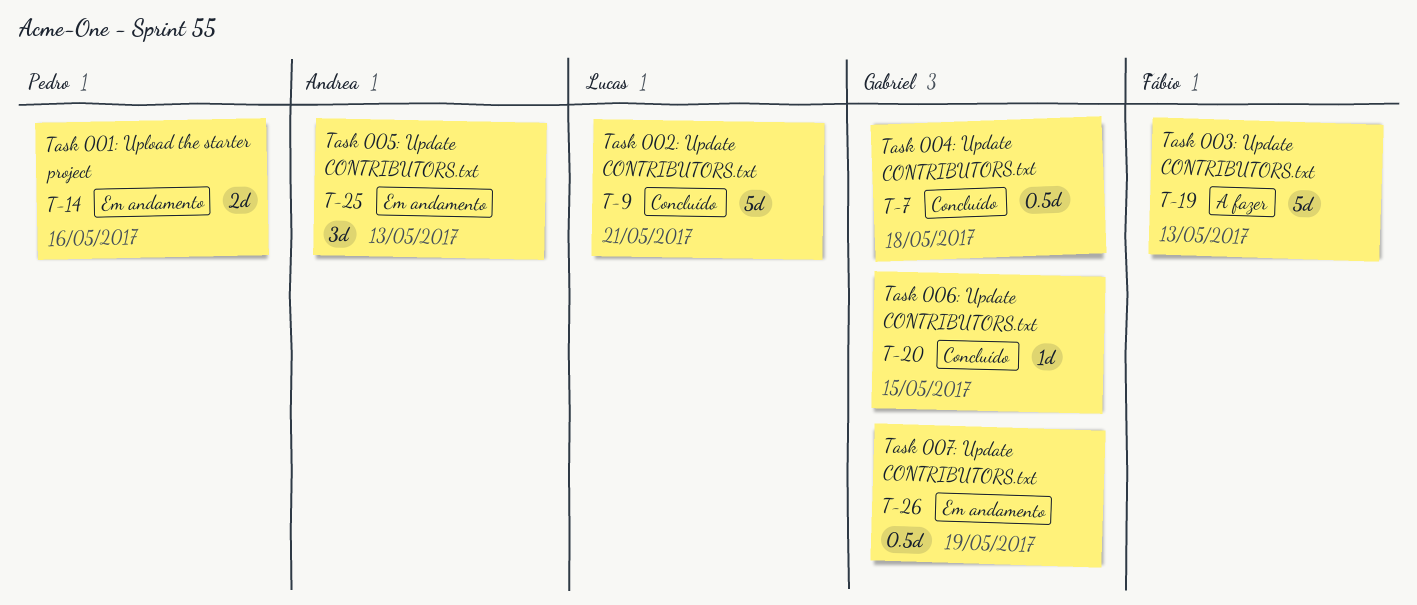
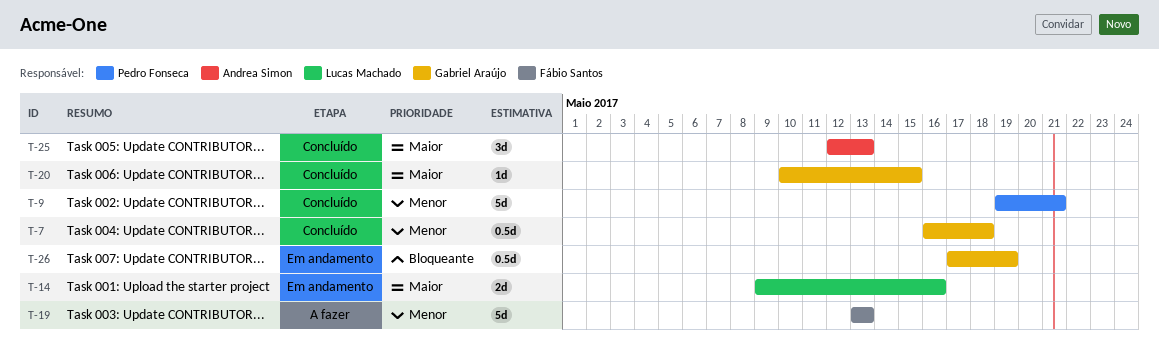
T-9, owner: Lucas Machado -> Pedro Fonseca
T-14, owner: Pedro Fonseca -> Lucas Machado
T-25, status: Em andamento -> Concluído

